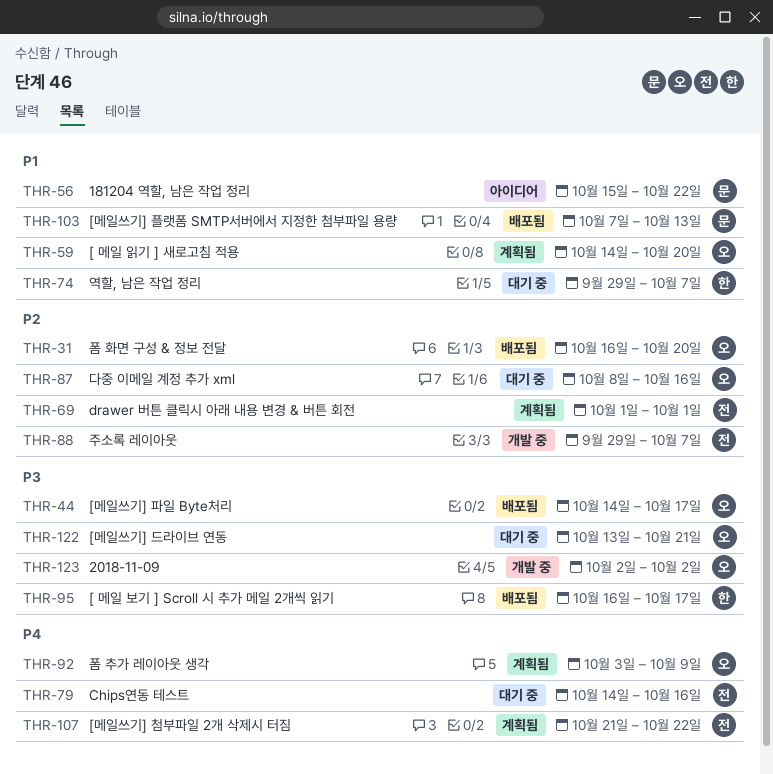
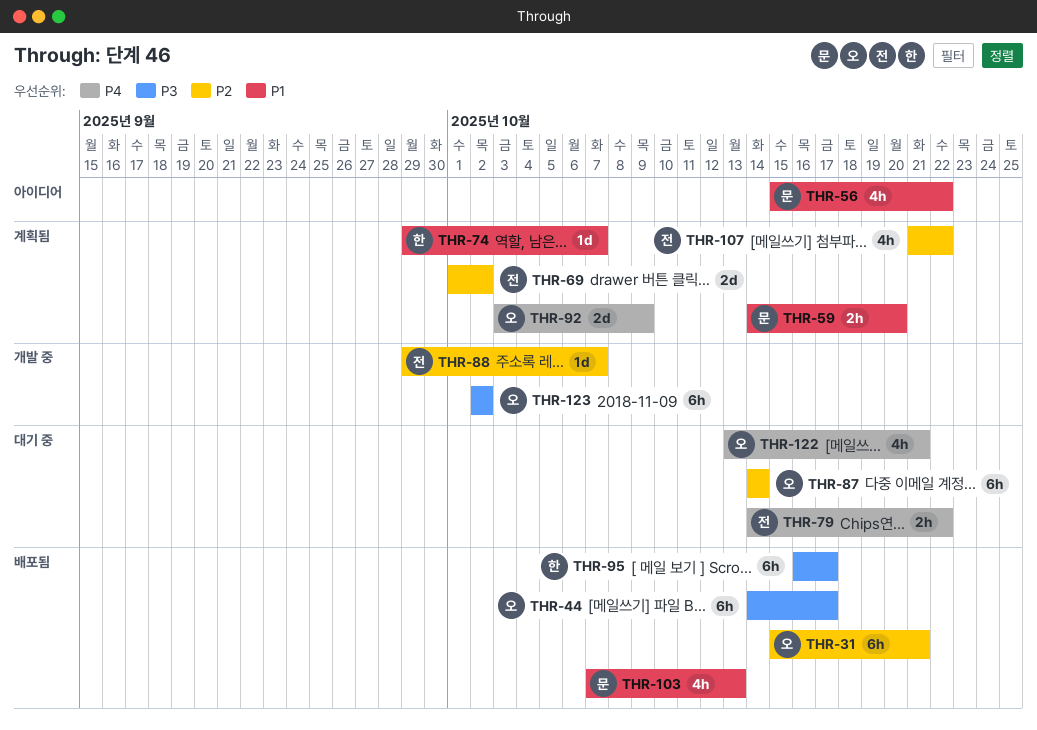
THR-31, start: Oct 16 -> Oct 15
THR-31, due: Oct 20 -> Oct 21
THR-59, owner: 오 -> 문
THR-69, due: Oct 1 -> Oct 2
THR-74, status: 대기 중 -> 계획됨
THR-79, due: Oct 16 -> Oct 22
THR-87, start: Oct 8 -> Oct 14
THR-87, due: Oct 16 -> Oct 14
THR-107, priority: P4 -> P2
THR-122, priority: P3 -> P4

